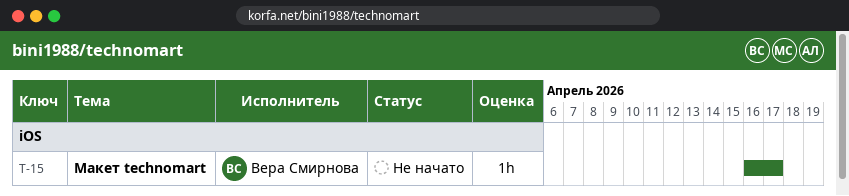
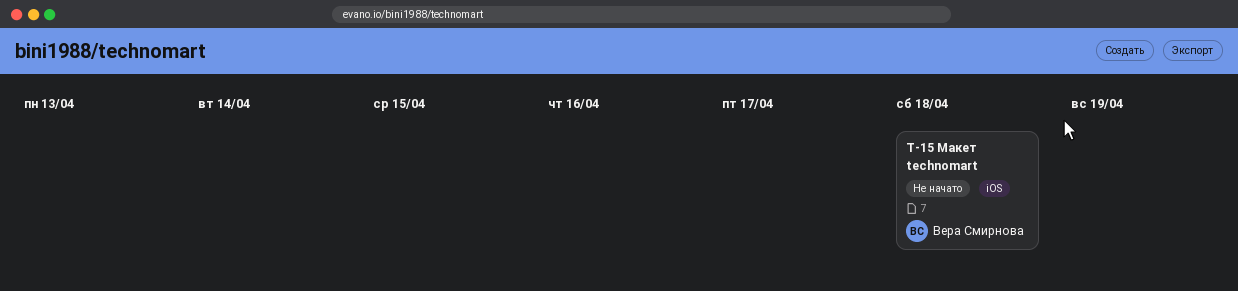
T-15, due: Apr 17 -> Apr 18

